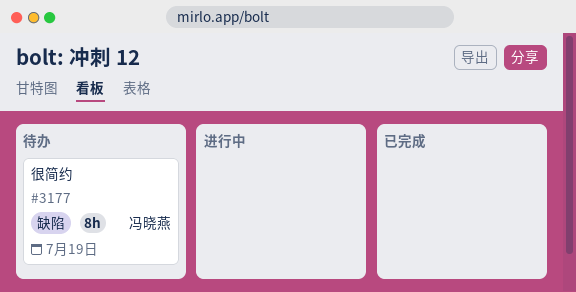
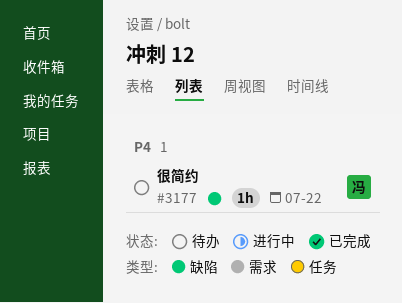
#3177, estimate: 8h -> 1h
#3177, due: Jul 19 -> Jul 22

